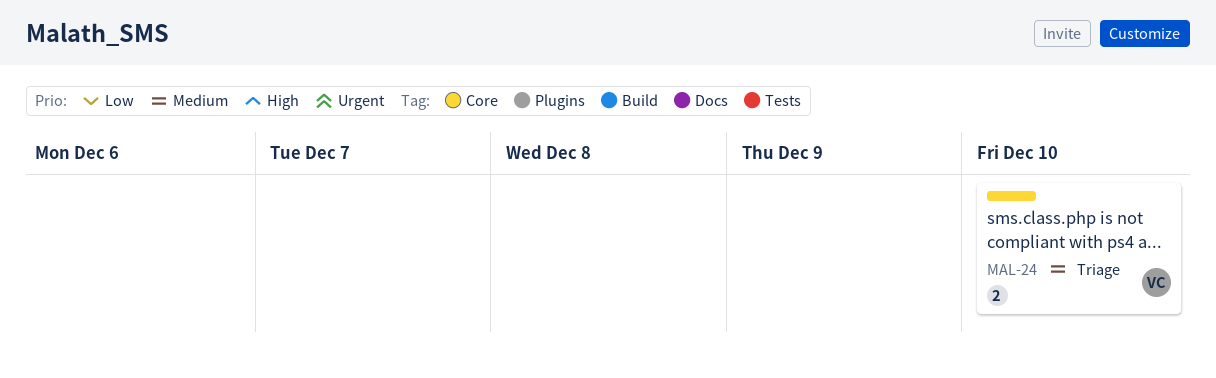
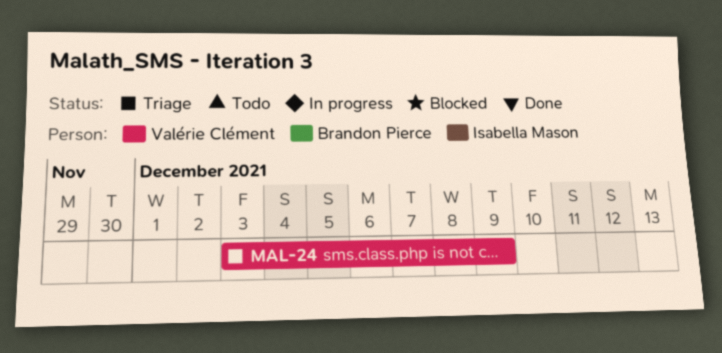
MAL-24, due: Dec 10 -> Dec 9

